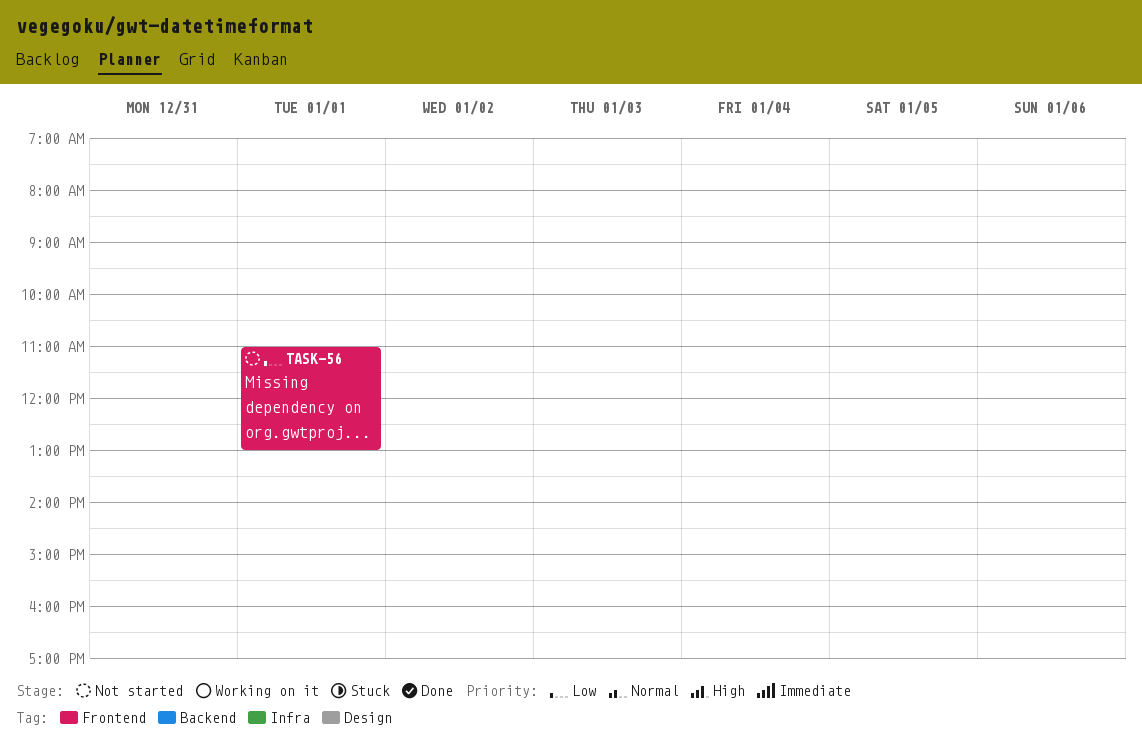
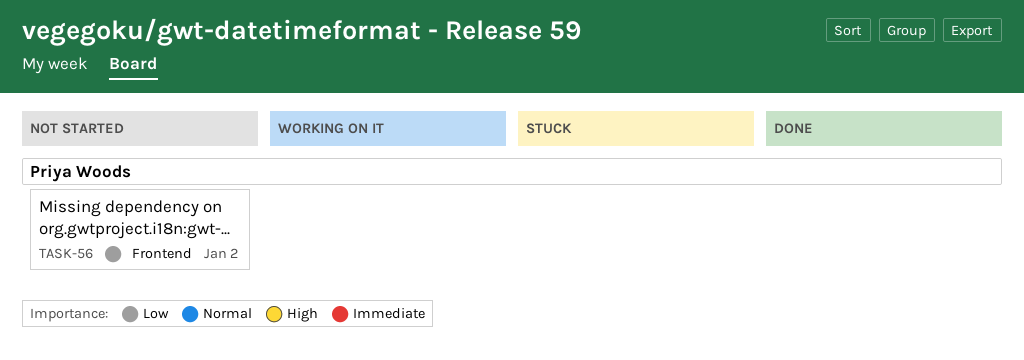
TASK-56, day: Jan 1 -> Jan 2

